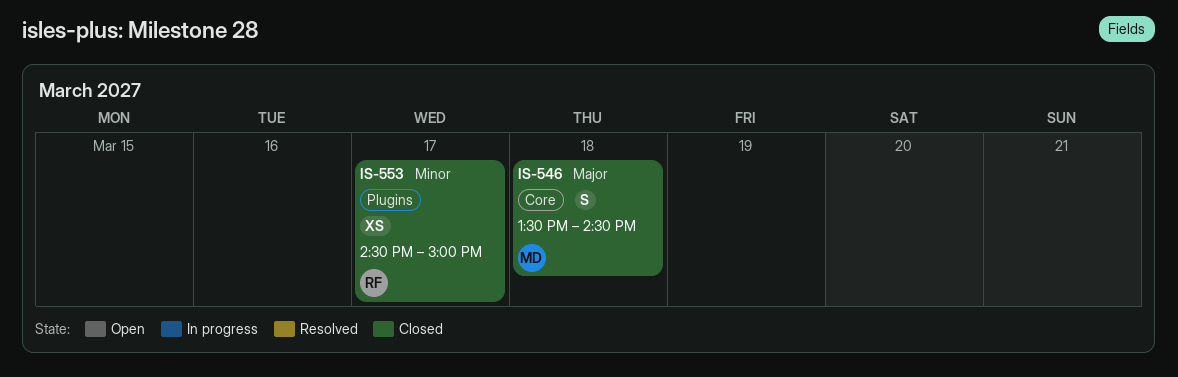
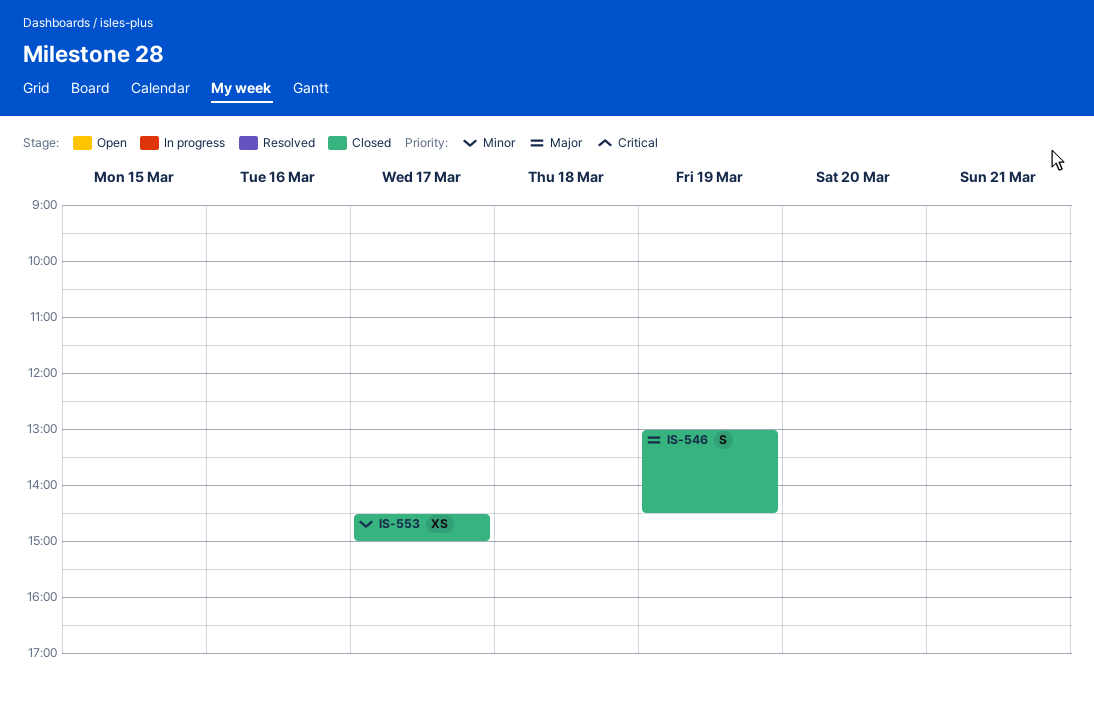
IS-546, day: Mar 18 -> Mar 19
IS-546, begins: 13:30 -> 13:00

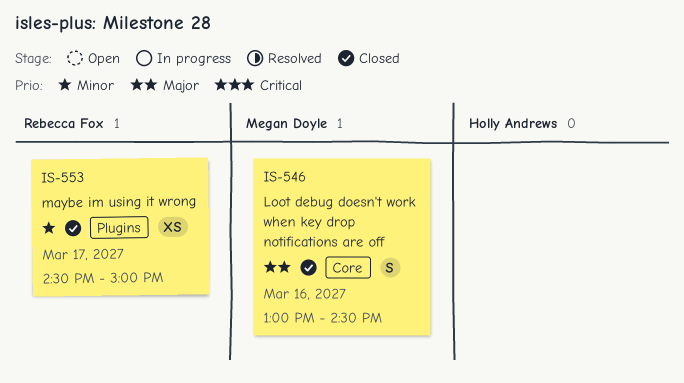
IS-546, day: Mar 19 -> Mar 16

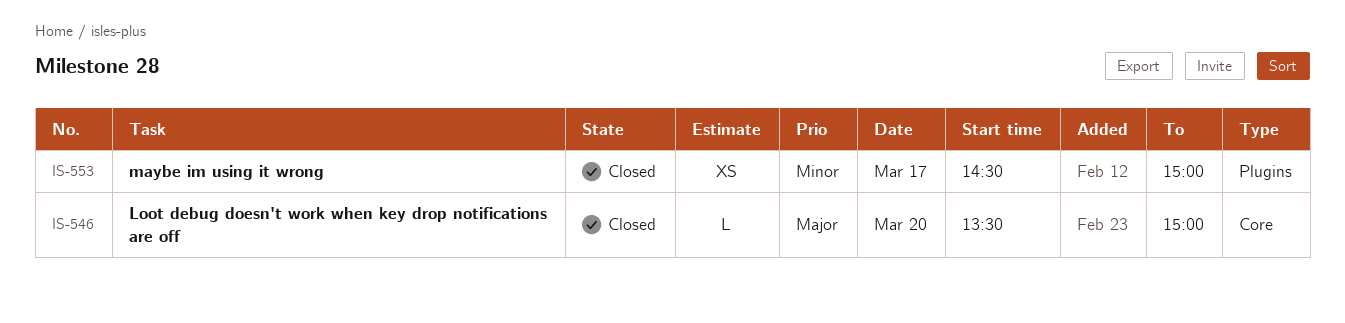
IS-546, estimate: S -> L
IS-546, day: Mar 16 -> Mar 20
IS-546, begins: 13:00 -> 13:30
IS-546, ends: 14:30 -> 15:00

